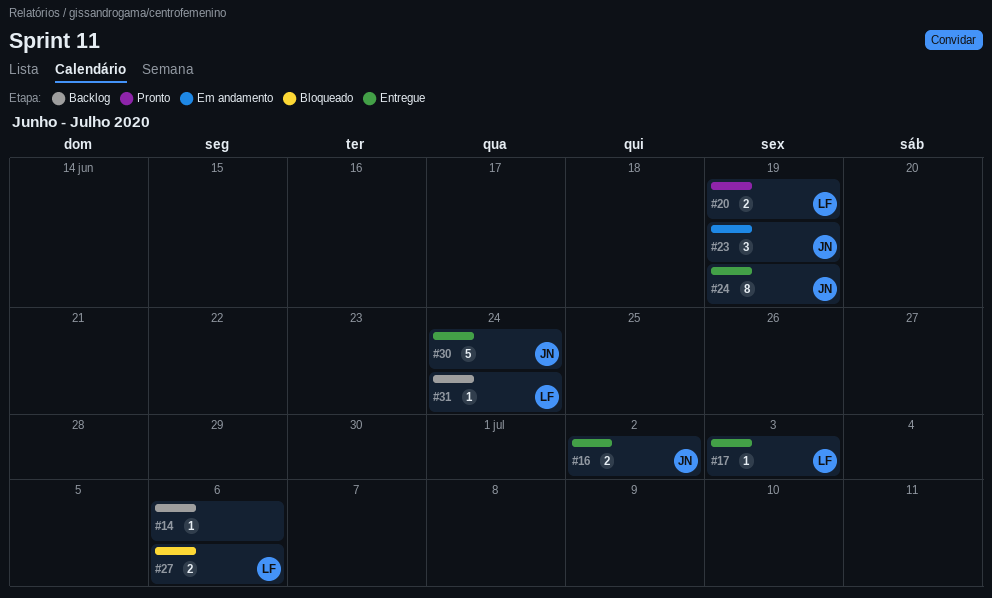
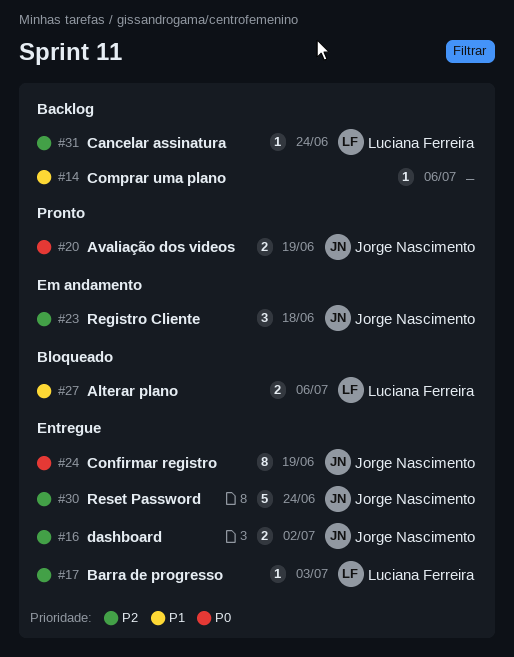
#20, owner: Luciana Ferreira -> Jorge Nascimento
#23, due: Jun 19 -> Jun 18

